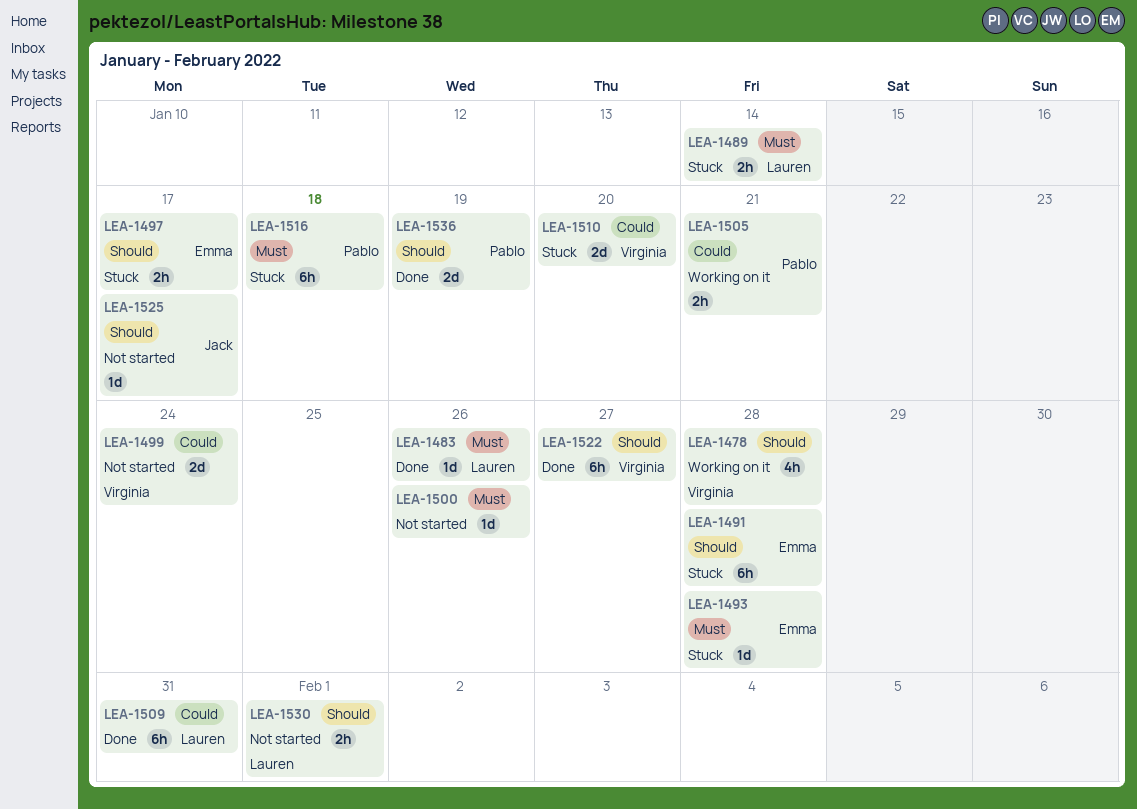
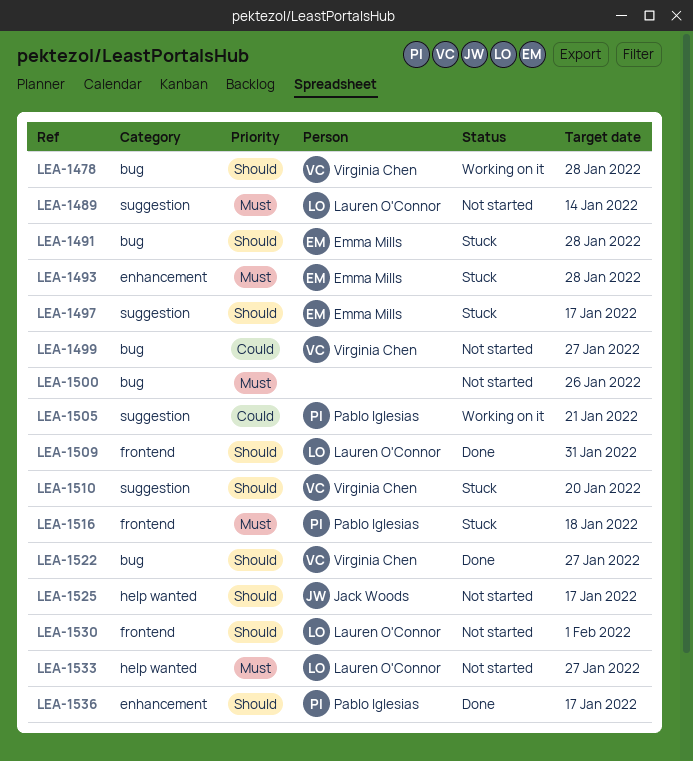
LEA-1483: present -> none
LEA-1489, status: Stuck -> Not started
LEA-1499, due: Jan 24 -> Jan 27
LEA-1509, priority: Could -> Should
LEA-1510, priority: Could -> Should
LEA-1533: none -> present
LEA-1536, due: Jan 19 -> Jan 17

